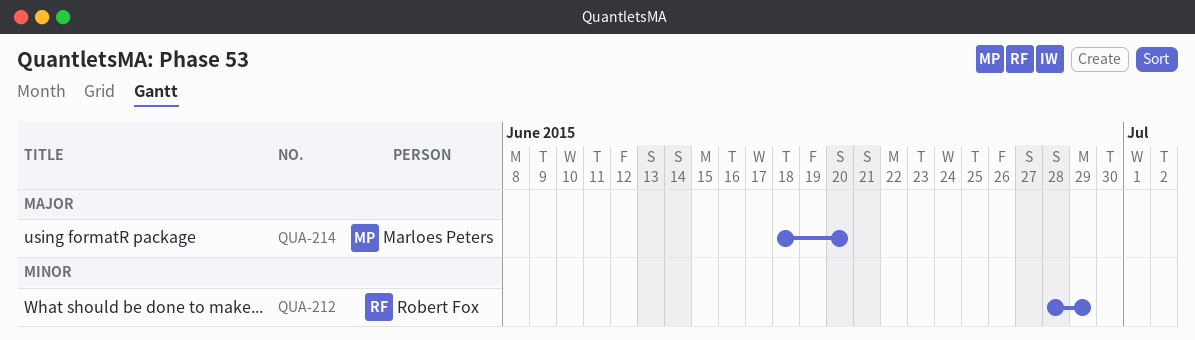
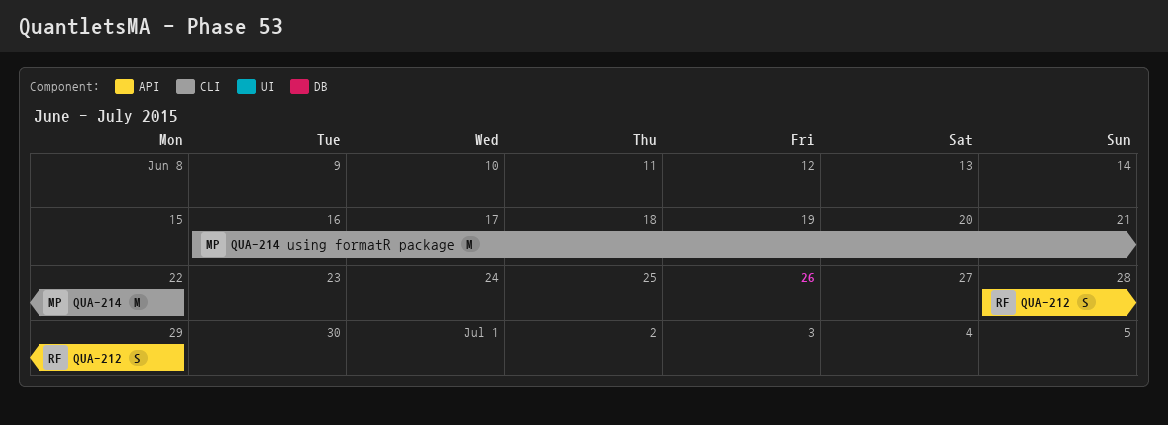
QUA-214, start: Jun 18 -> Jun 16
QUA-214, due: Jun 20 -> Jun 22

